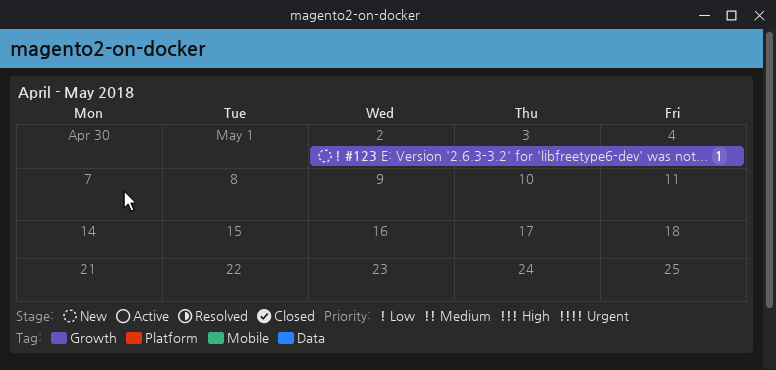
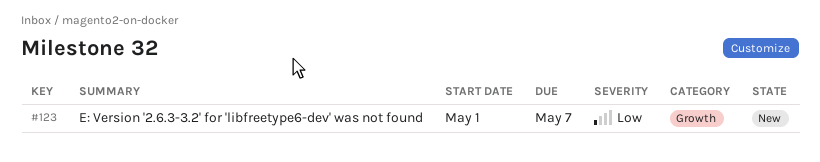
#123, start: May 2 -> May 1
#123, due: May 4 -> May 7

